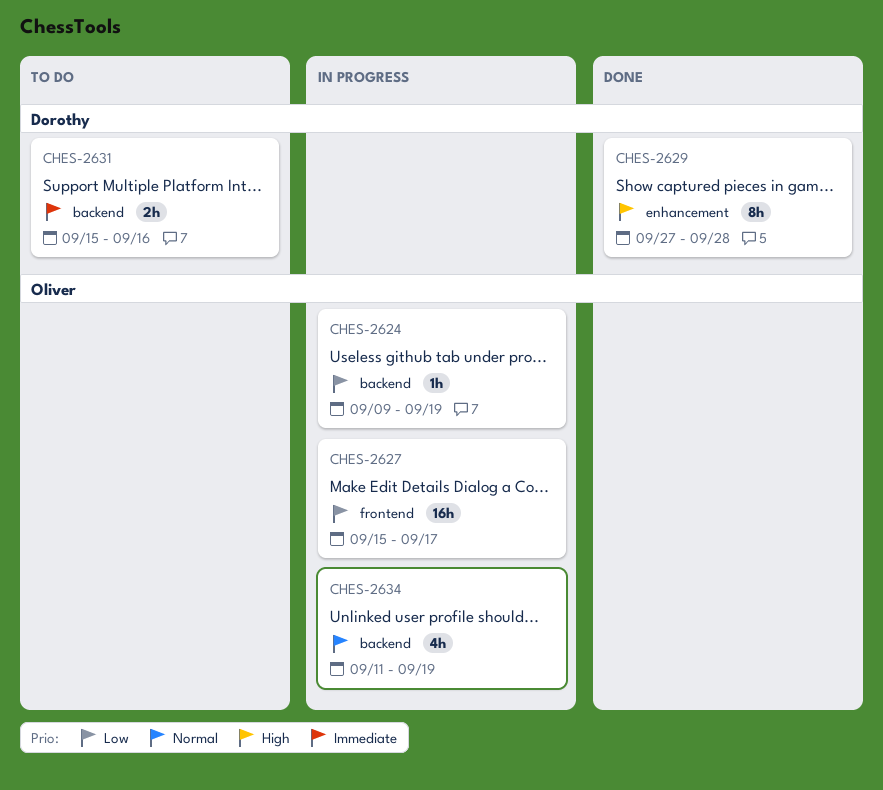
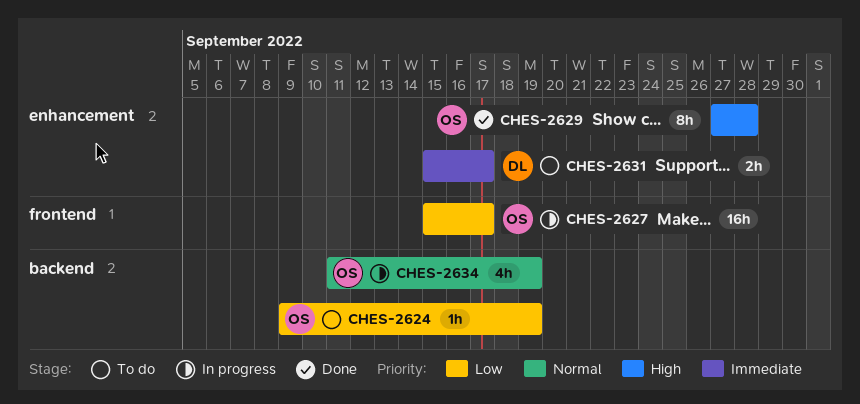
CHES-2624, status: In progress -> To do
CHES-2629, owner: Dorothy -> Oliver
CHES-2631, label: backend -> enhancement
CHES-2631, due: Sep 16 -> Sep 17

